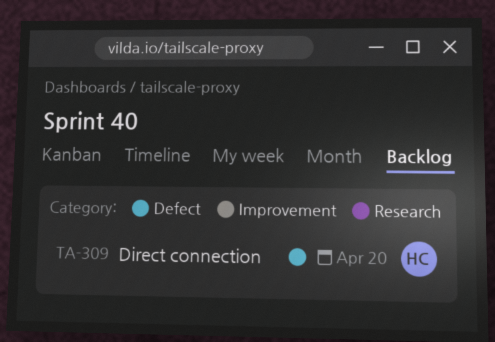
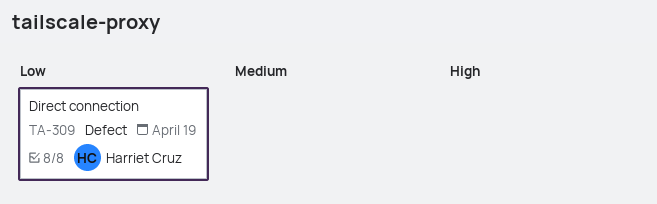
TA-309, due: Apr 20 -> Apr 19

